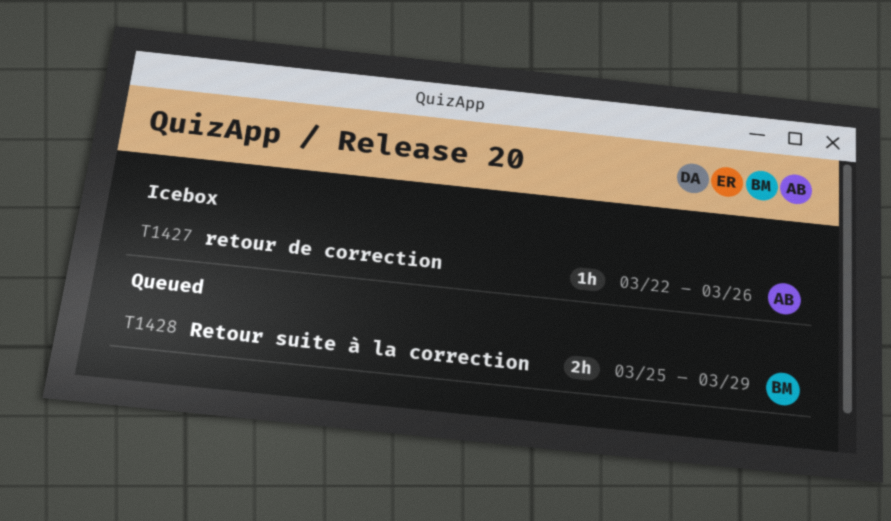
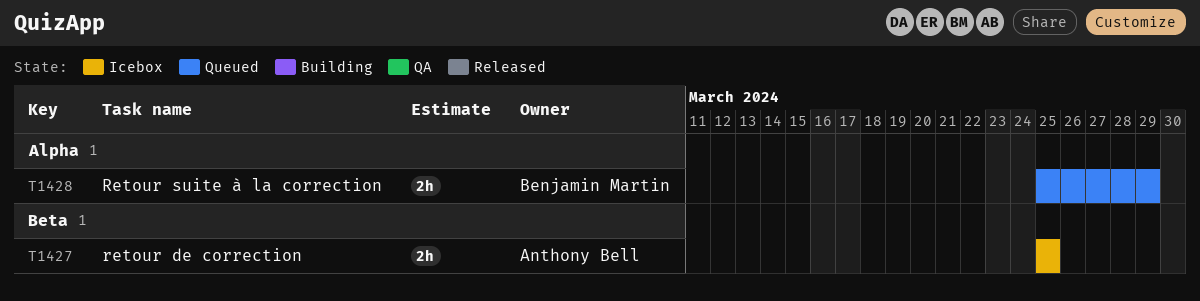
T1427, estimate: 1h -> 2h
T1427, start: Mar 22 -> Mar 25
T1427, due: Mar 26 -> Mar 25

